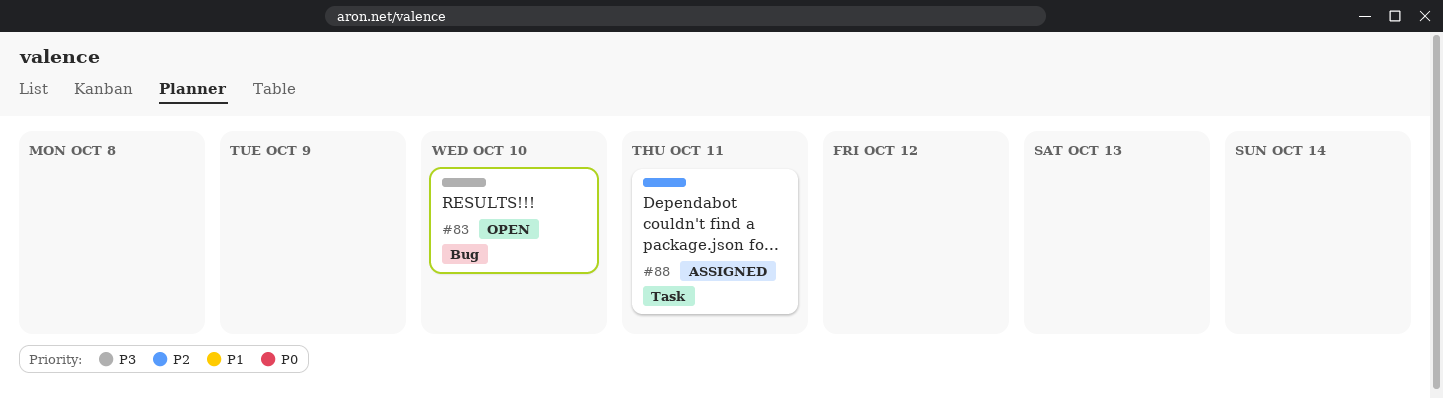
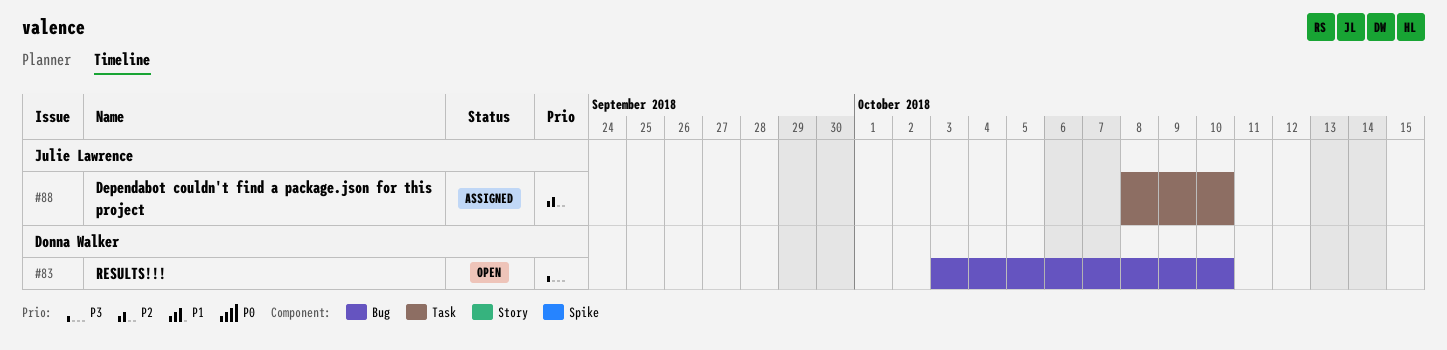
#88, due: Oct 11 -> Oct 10

